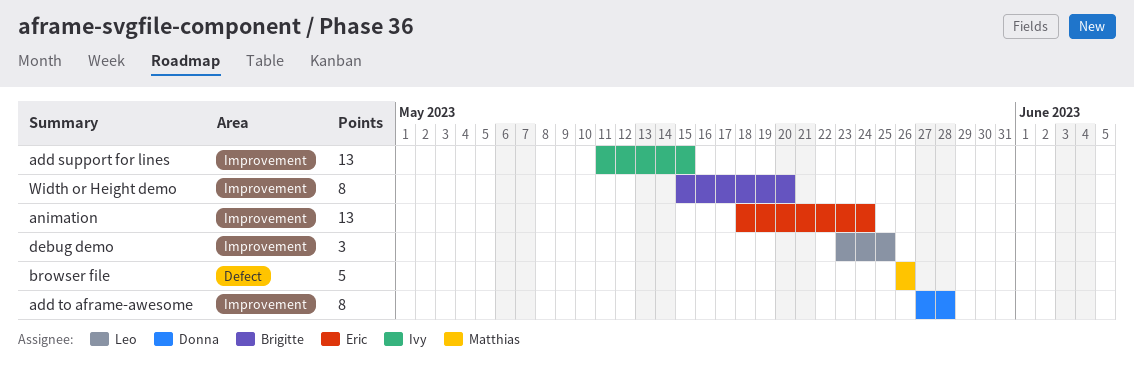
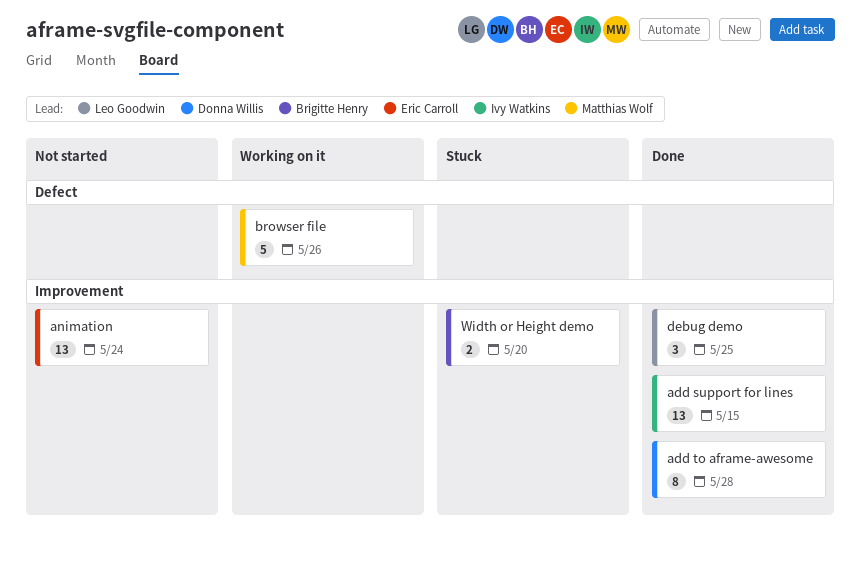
Width or Height demo, estimate: 8 -> 2

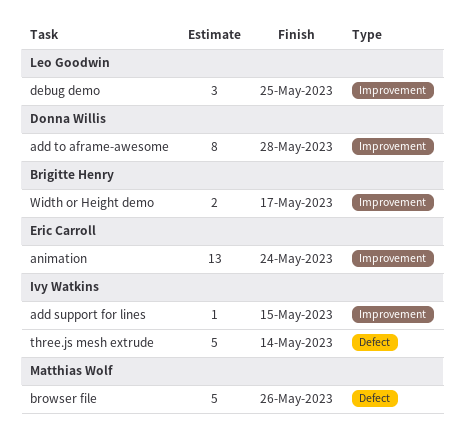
add support for lines, estimate: 13 -> 1
three.js mesh extrude: none -> present
Width or Height demo, due: May 20 -> May 17

